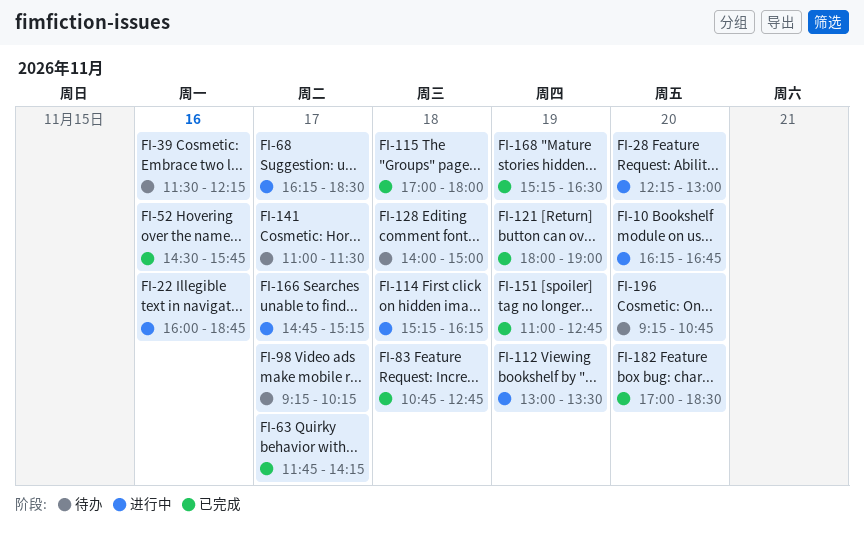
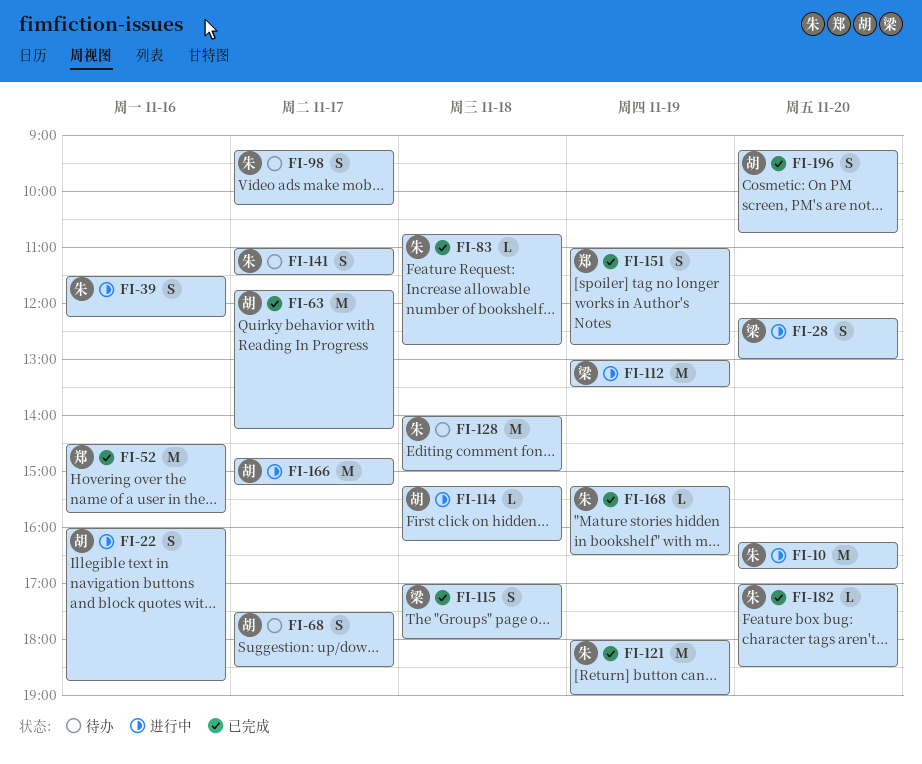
FI-39, status: 待办 -> 进行中
FI-68, status: 进行中 -> 待办
FI-68, begins: 16:15 -> 17:30
FI-196, status: 待办 -> 已完成

